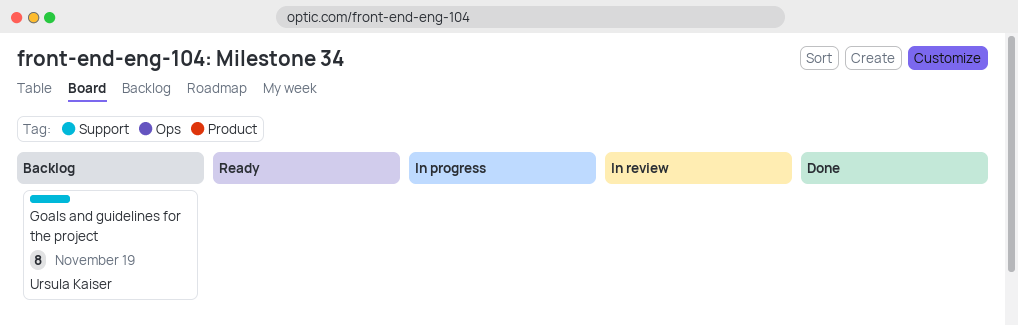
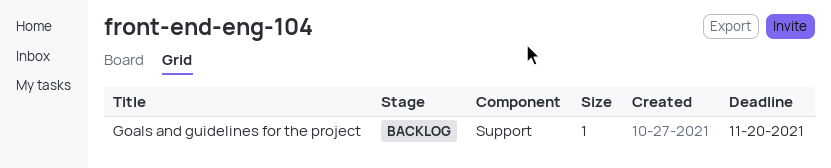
Goals and guidelines for the project, estimate: 8 -> 1
Goals and guidelines for the project, due: Nov 19 -> Nov 20

